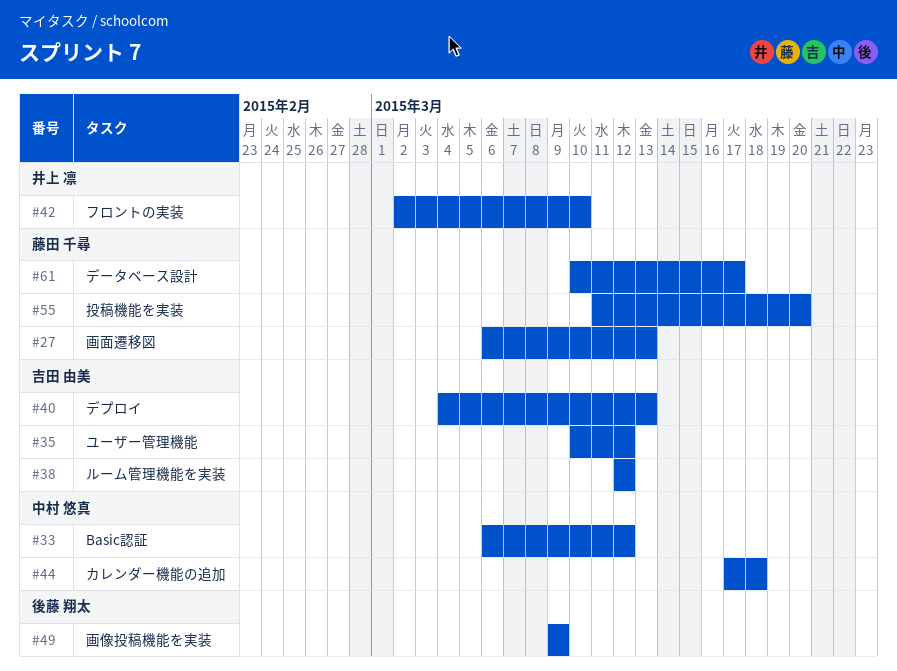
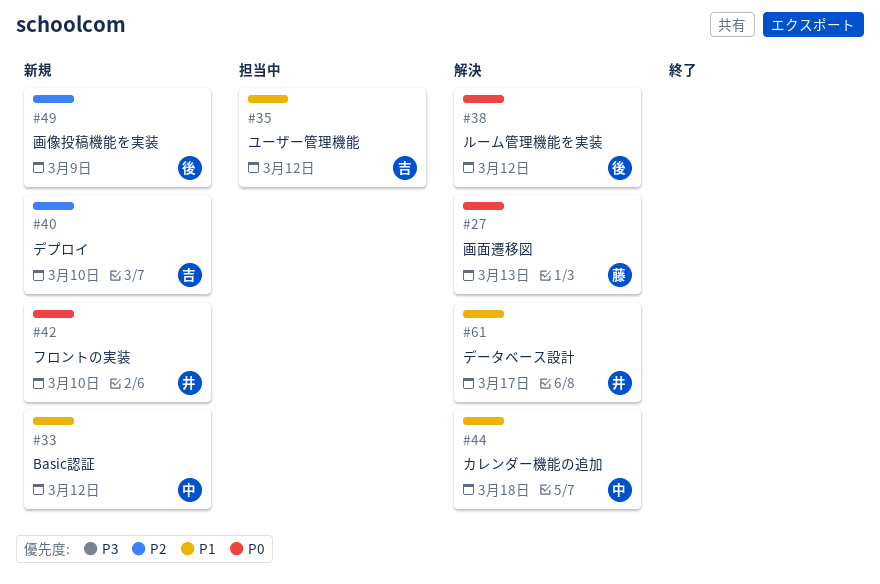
#38, owner: 吉田 由美 -> 後藤 翔太
#40, due: Mar 13 -> Mar 10
#55: present -> none
#61, owner: 藤田 千尋 -> 井上 凛

